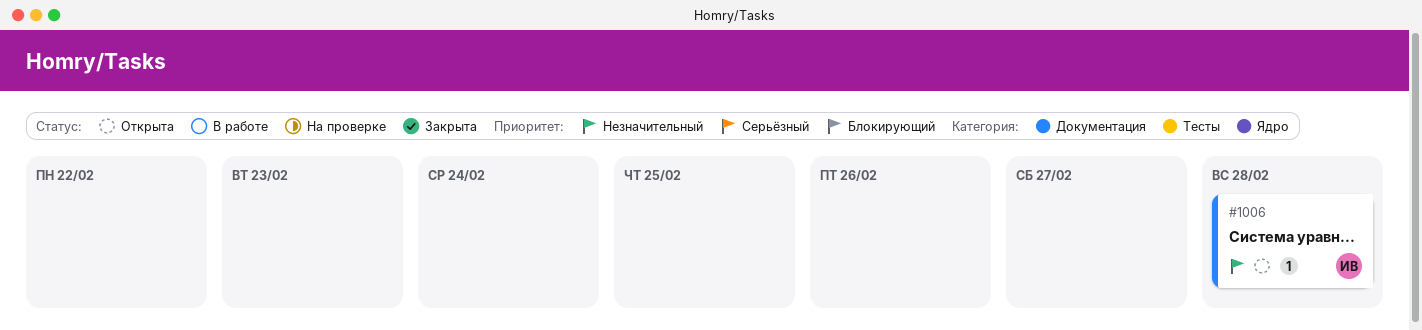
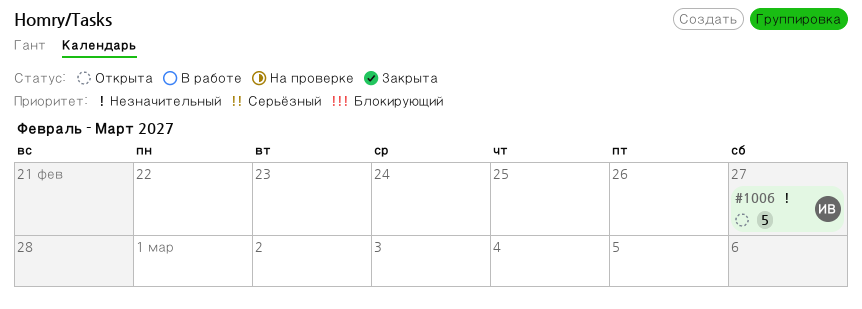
#1006, estimate: 1 -> 5
#1006, due: Feb 28 -> Feb 27

